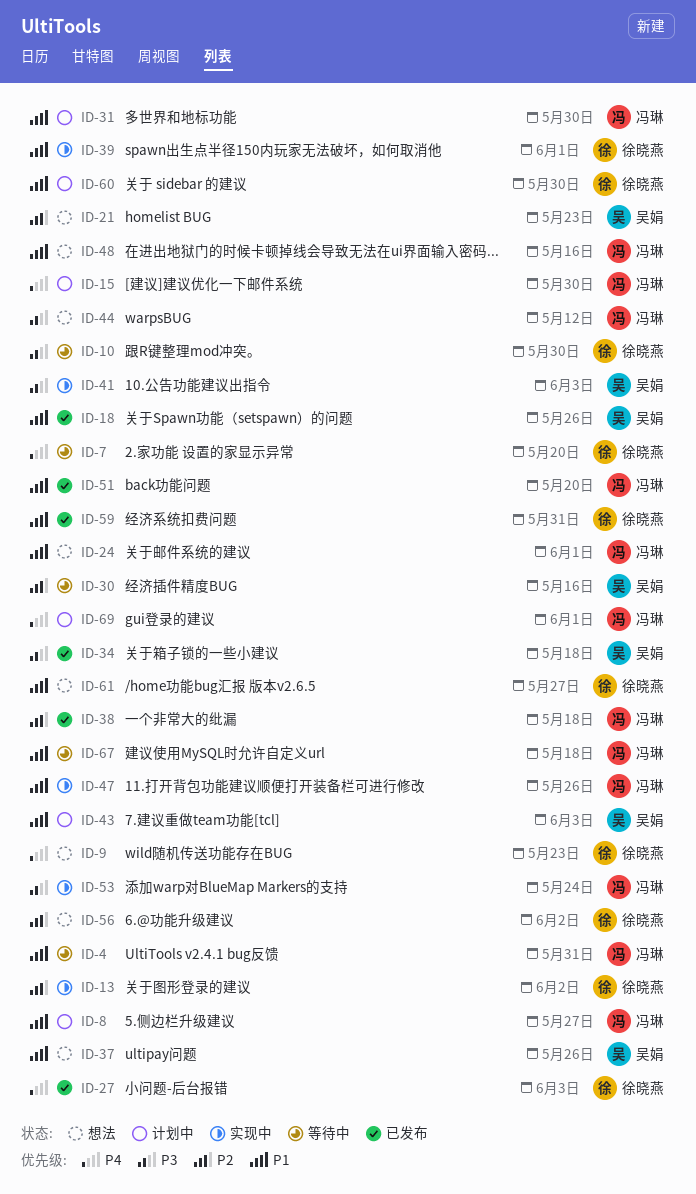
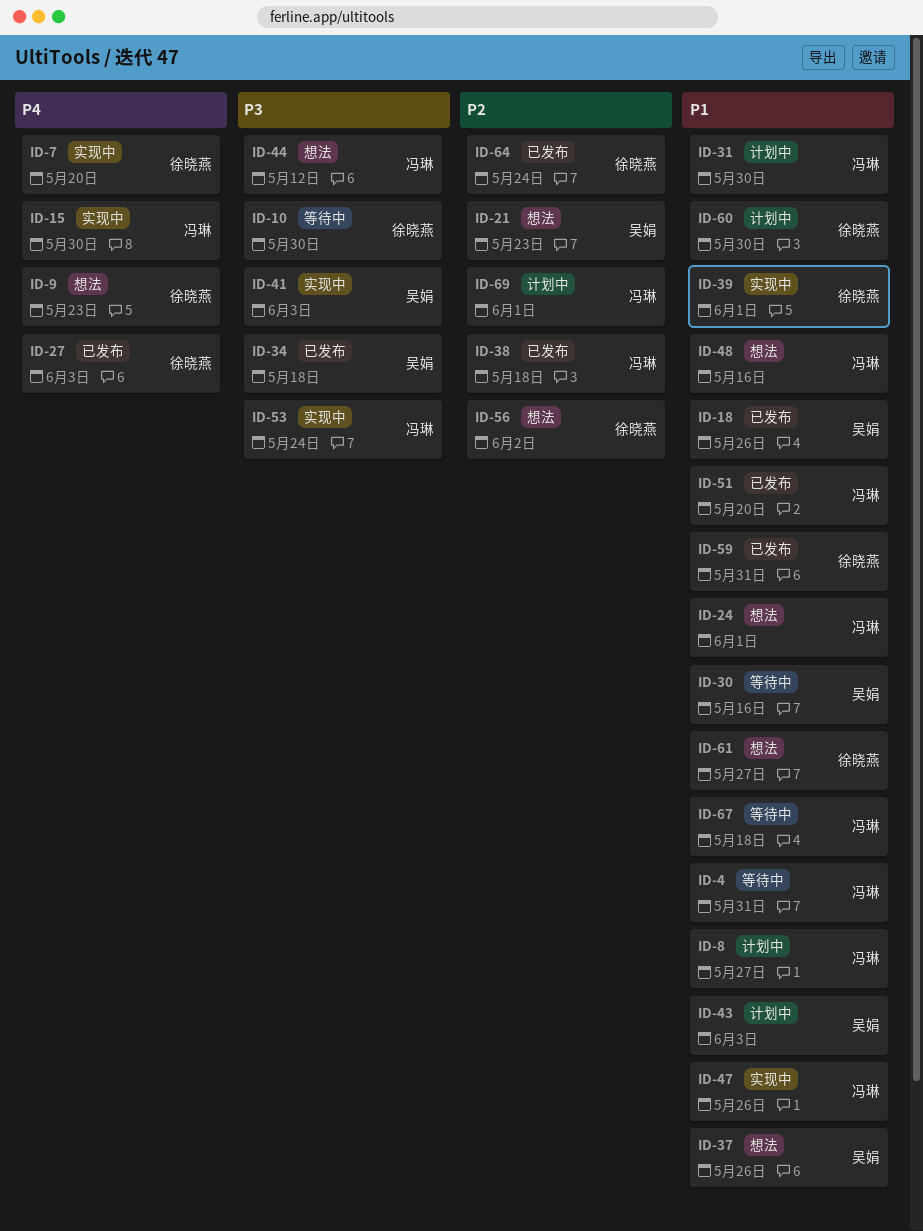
ID-7, status: 等待中 -> 实现中
ID-13: present -> none
ID-15, status: 计划中 -> 实现中
ID-30, priority: P2 -> P1
ID-64: none -> present
ID-69, priority: P4 -> P2

